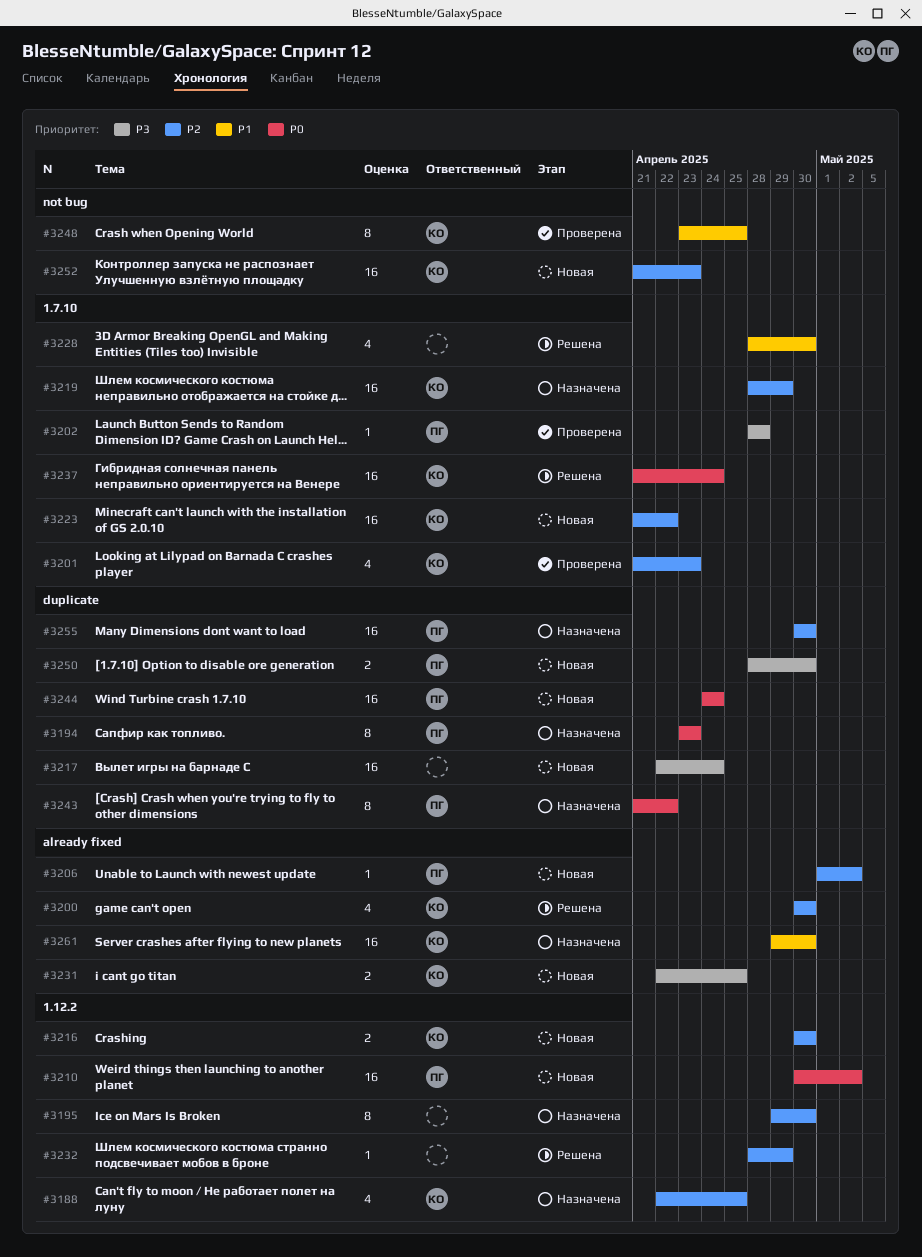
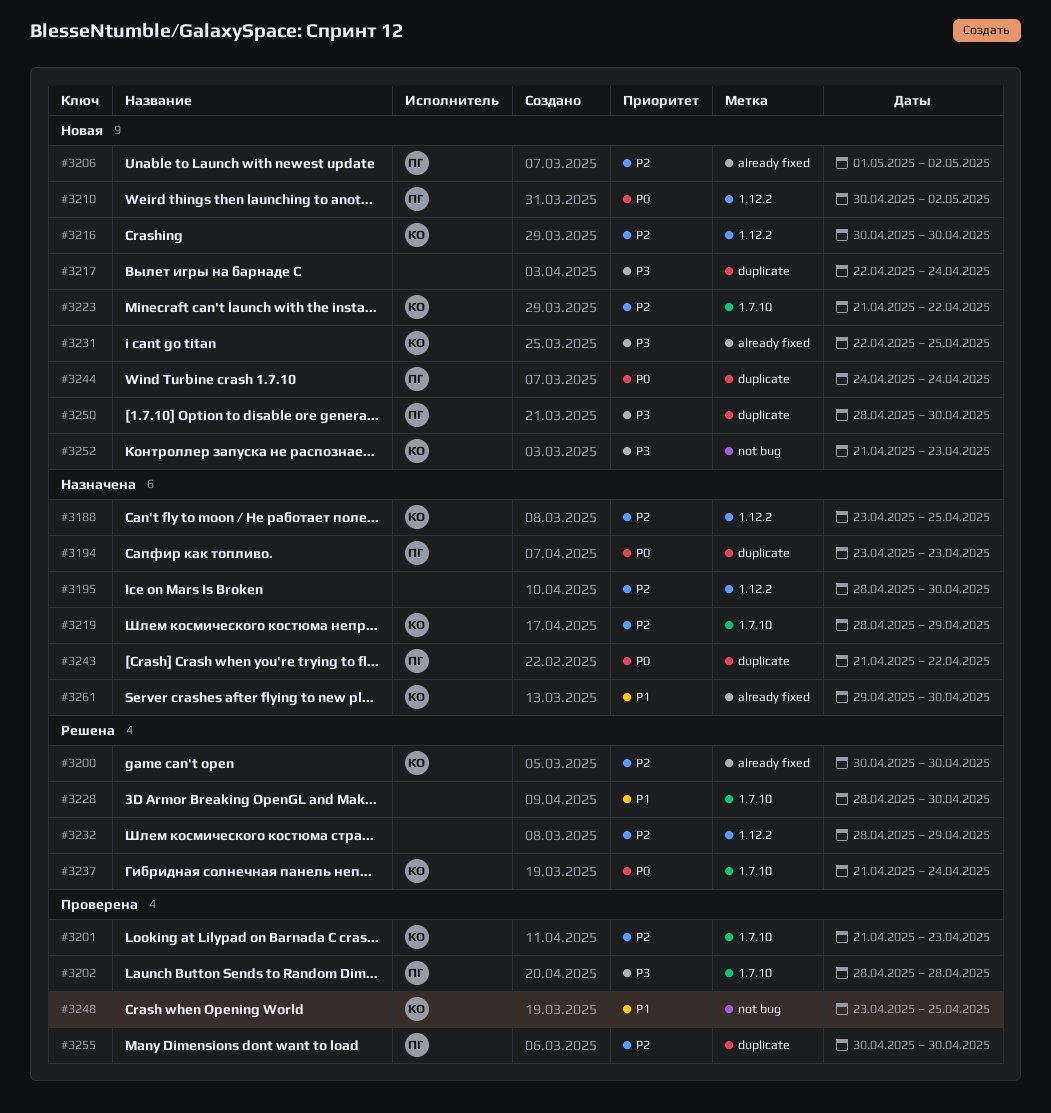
#3188, start: Apr 22 -> Apr 23
#3195, start: Apr 29 -> Apr 28
#3252, priority: P2 -> P3
#3255, status: Назначена -> Проверена

